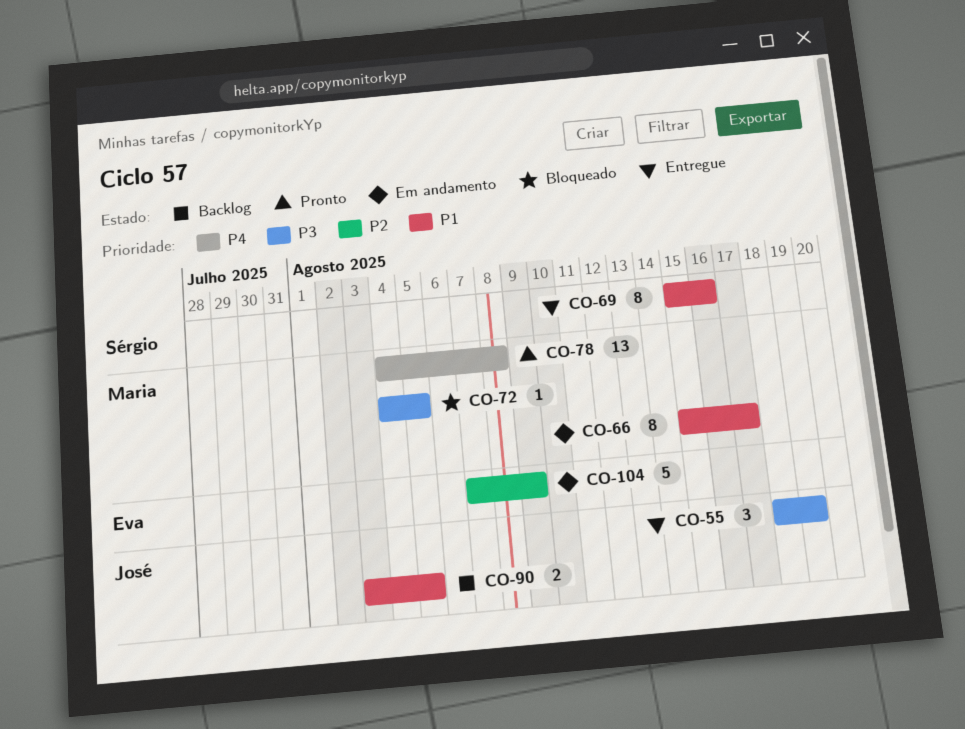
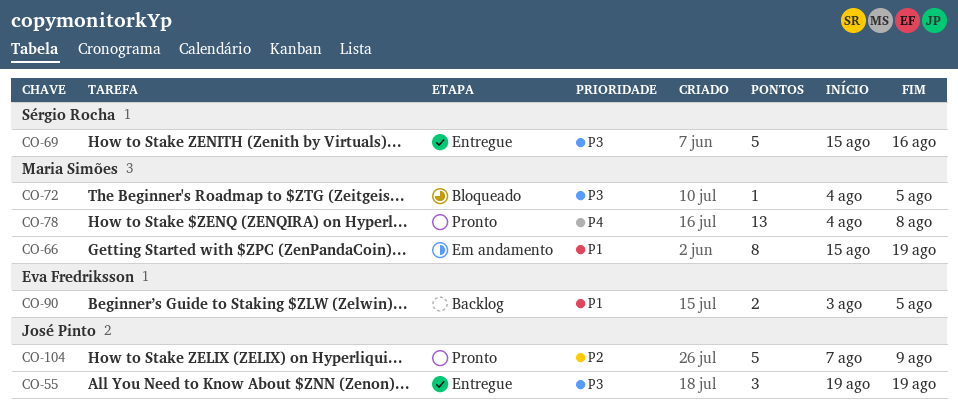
CO-55, start: Aug 18 -> Aug 19
CO-66, due: Aug 17 -> Aug 19
CO-69, priority: P1 -> P3
CO-69, estimate: 8 -> 5
CO-90, owner: José Pinto -> Eva Fredriksson
CO-104, status: Em andamento -> Pronto
CO-104, owner: Eva Fredriksson -> José Pinto

